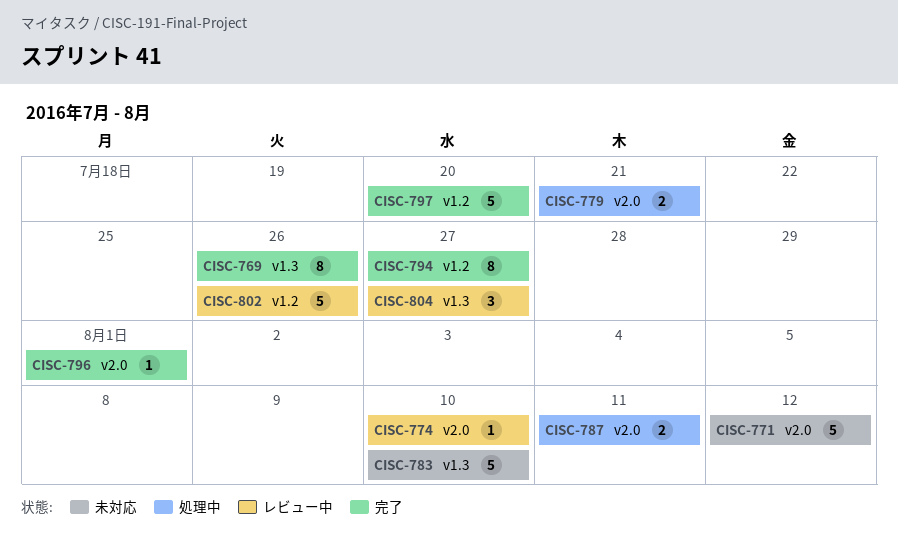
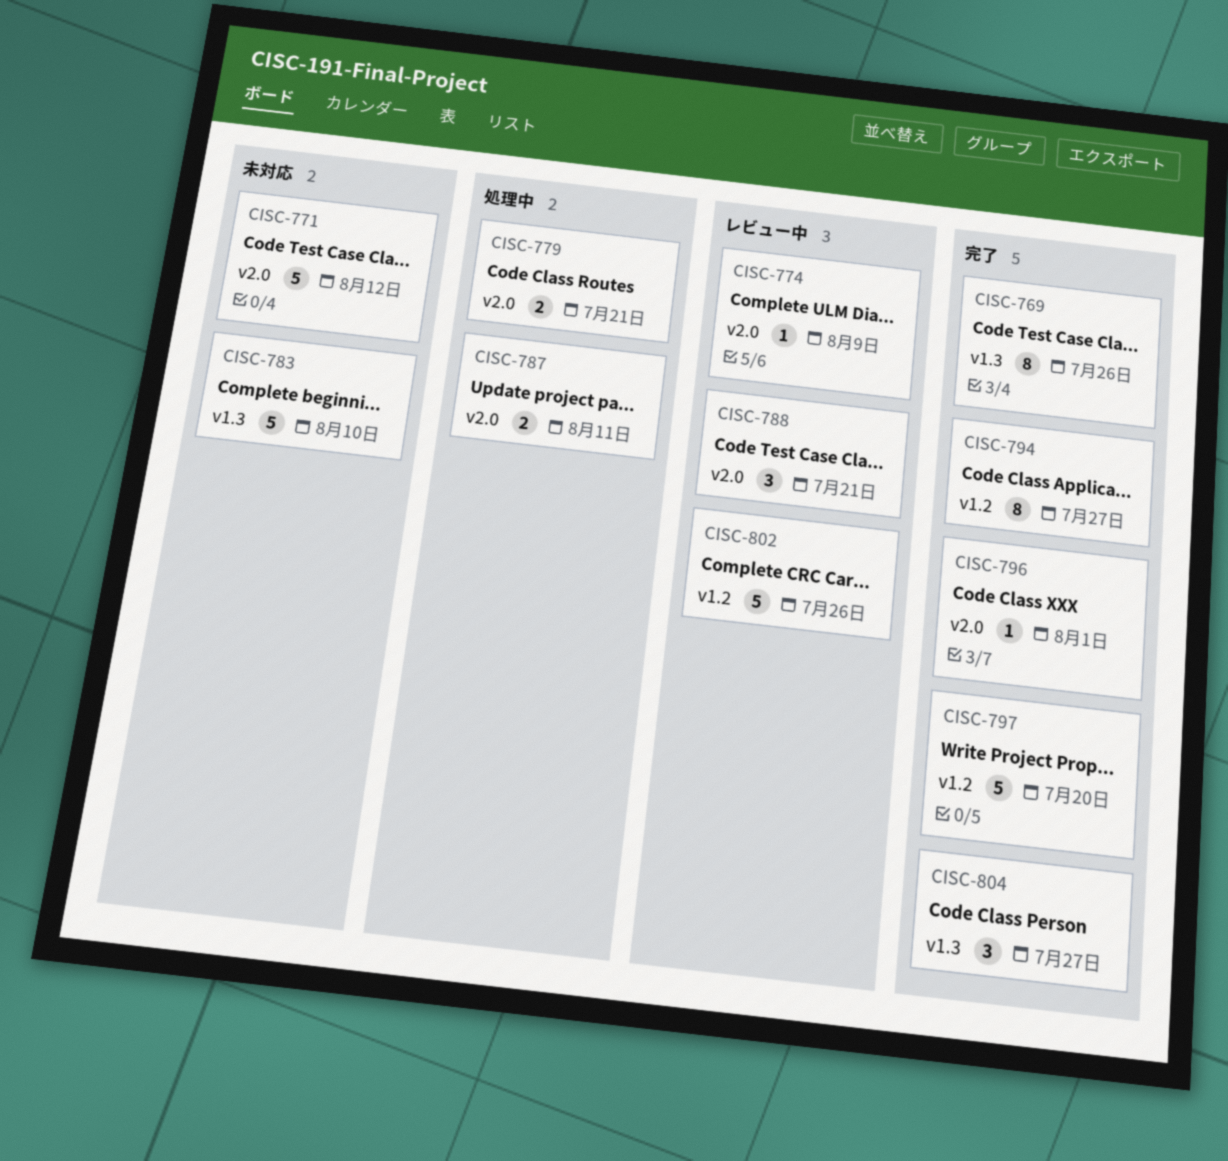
CISC-774, due: Aug 10 -> Aug 9
CISC-788: none -> present
CISC-804, status: レビュー中 -> 完了

